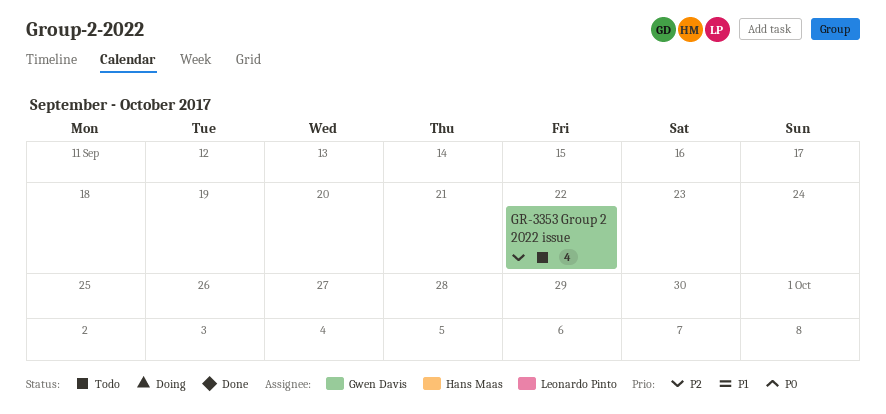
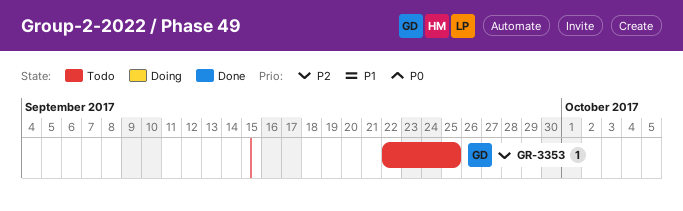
GR-3353, estimate: 4 -> 1
GR-3353, due: Sep 22 -> Sep 25

